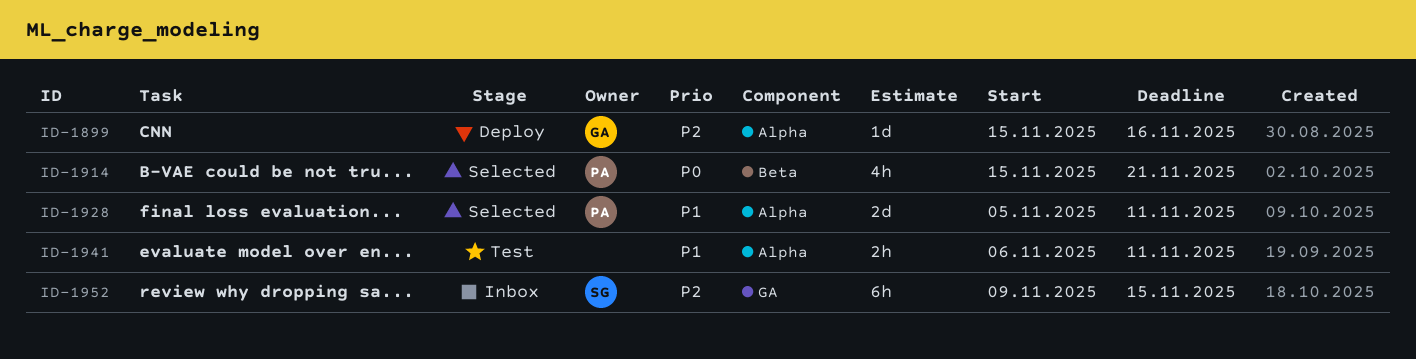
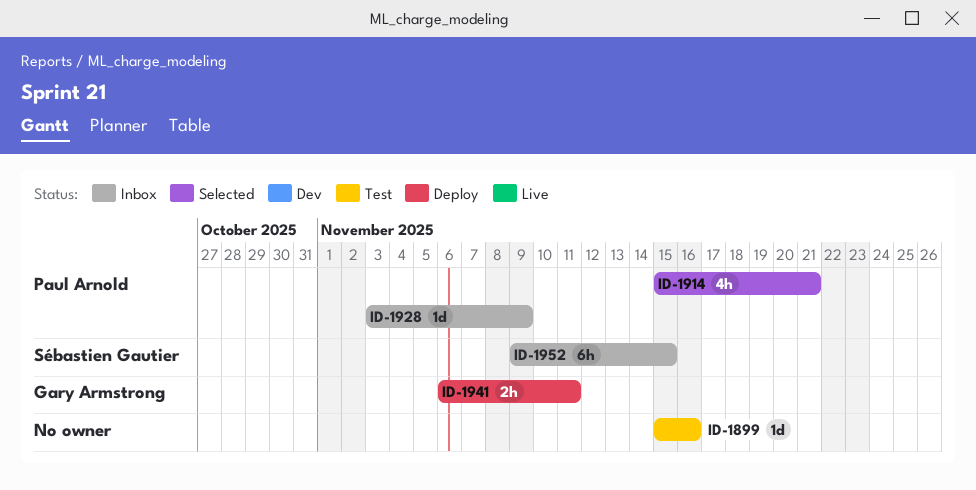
ID-1899, status: Deploy -> Test
ID-1899, owner: Gary Armstrong -> none
ID-1928, status: Selected -> Inbox
ID-1928, estimate: 2d -> 1d
ID-1928, start: Nov 5 -> Nov 3
ID-1928, due: Nov 11 -> Nov 9
ID-1941, status: Test -> Deploy
ID-1941, owner: none -> Gary Armstrong

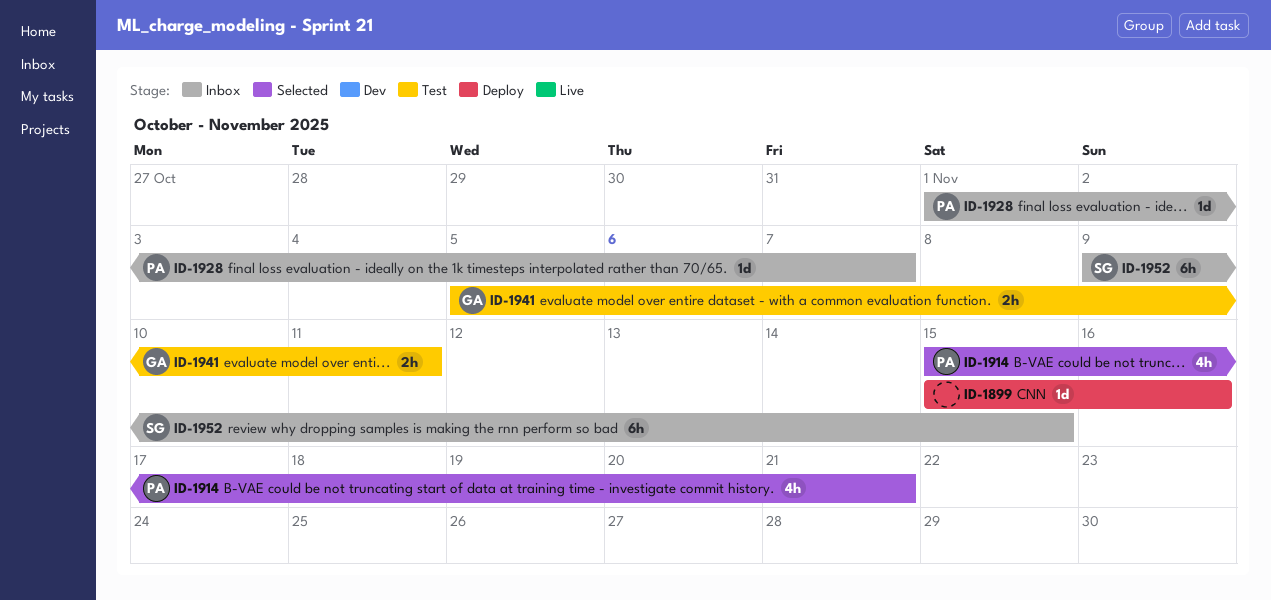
ID-1899, status: Test -> Deploy
ID-1928, start: Nov 3 -> Nov 1
ID-1928, due: Nov 9 -> Nov 7
ID-1941, status: Deploy -> Test
ID-1941, start: Nov 6 -> Nov 5

